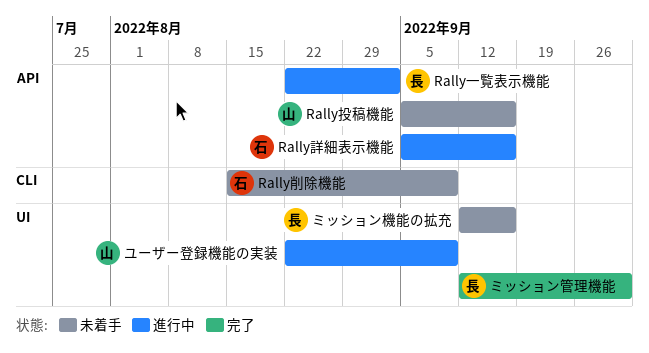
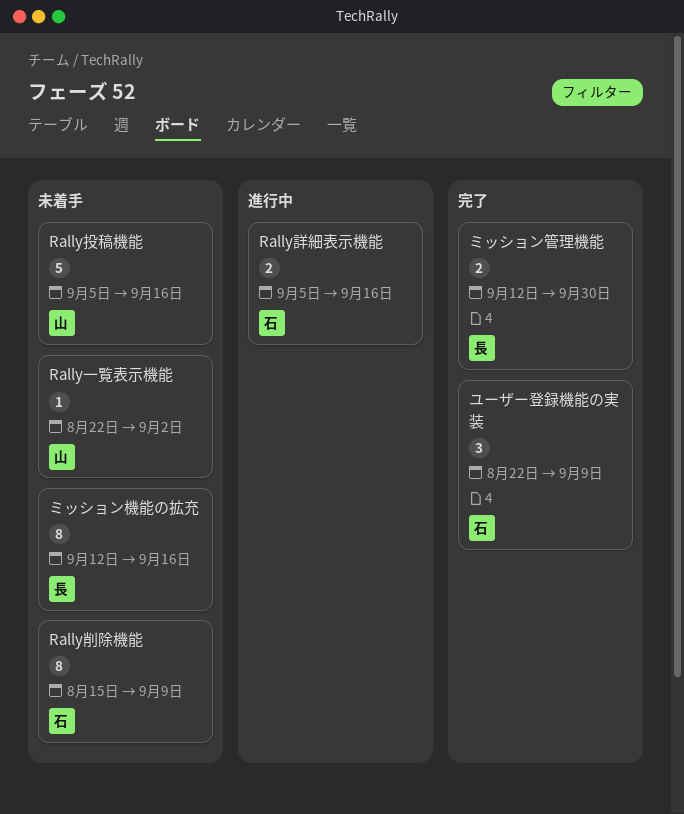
Rally一覧表示機能, status: 進行中 -> 未着手
Rally一覧表示機能, owner: 長 -> 山
ユーザー登録機能の実装, status: 進行中 -> 完了
ユーザー登録機能の実装, owner: 山 -> 石

